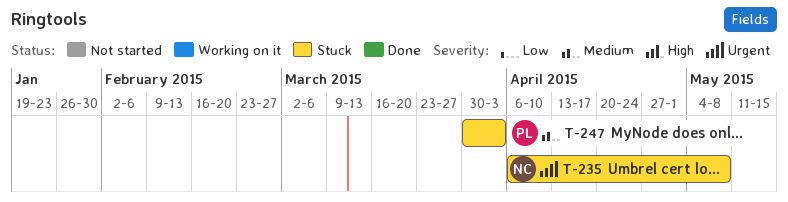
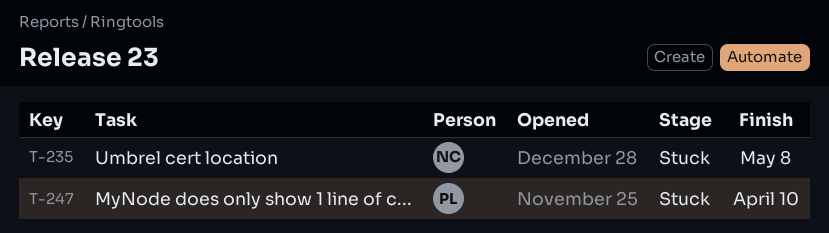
T-247, due: Apr 3 -> Apr 10

